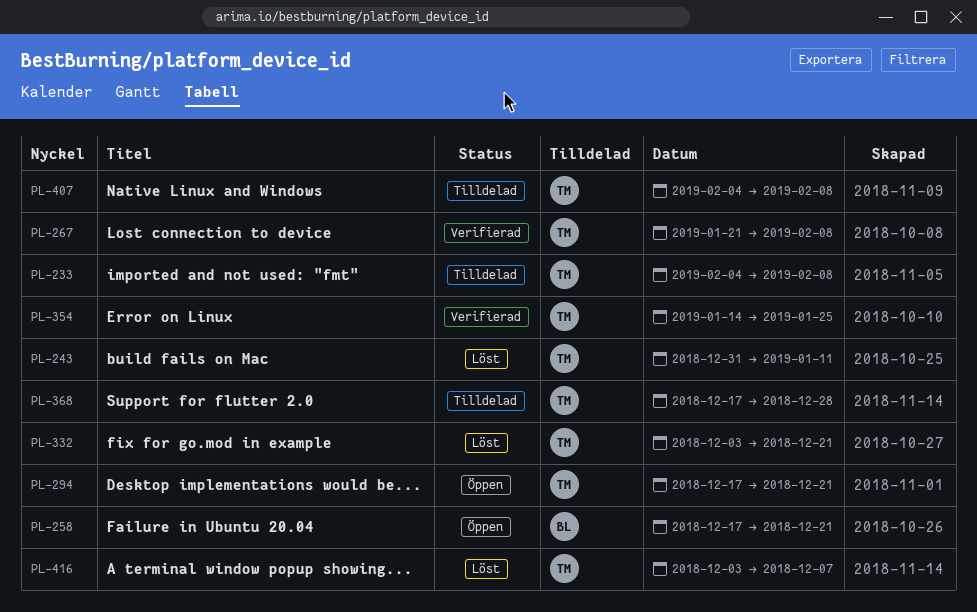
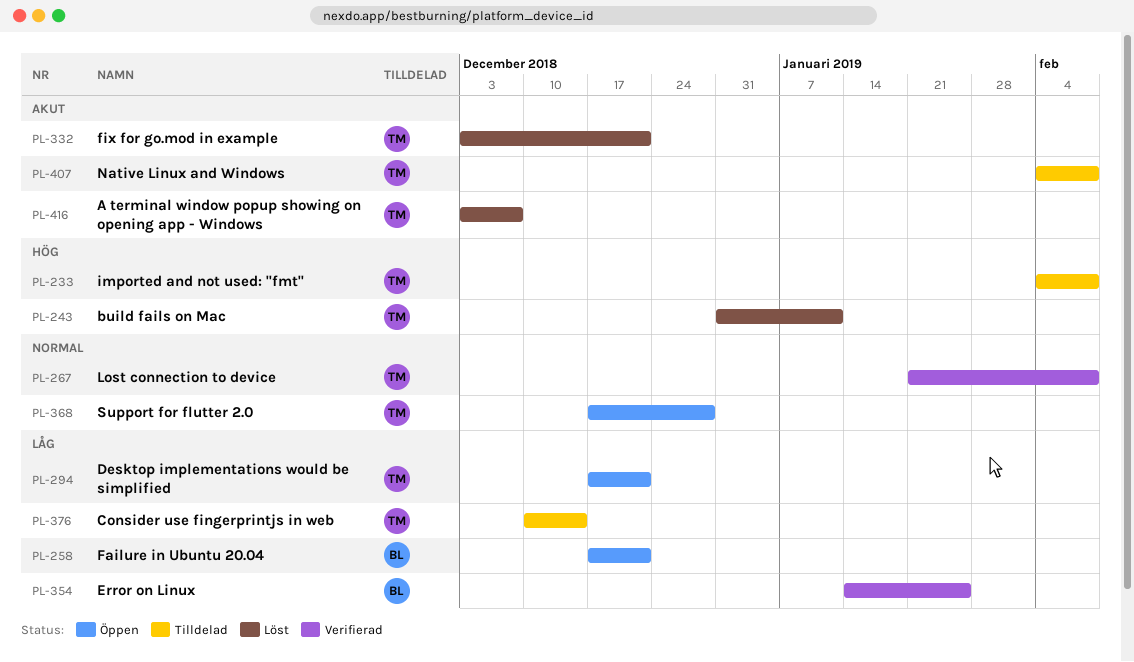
PL-354, owner: TM -> BL
PL-368, status: Tilldelad -> Öppen
PL-376: none -> present

